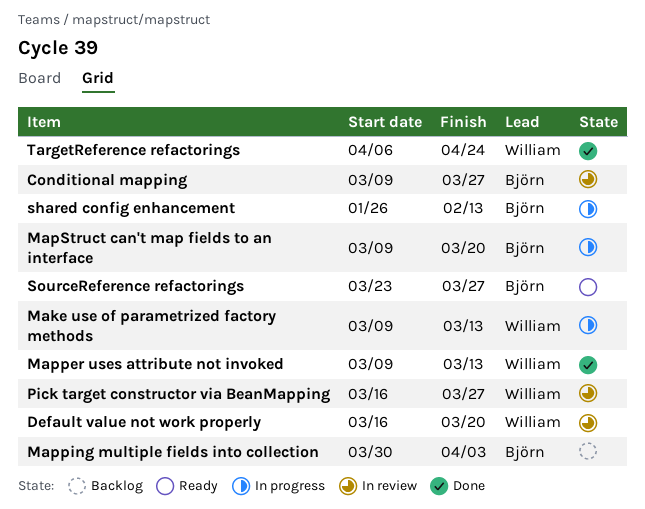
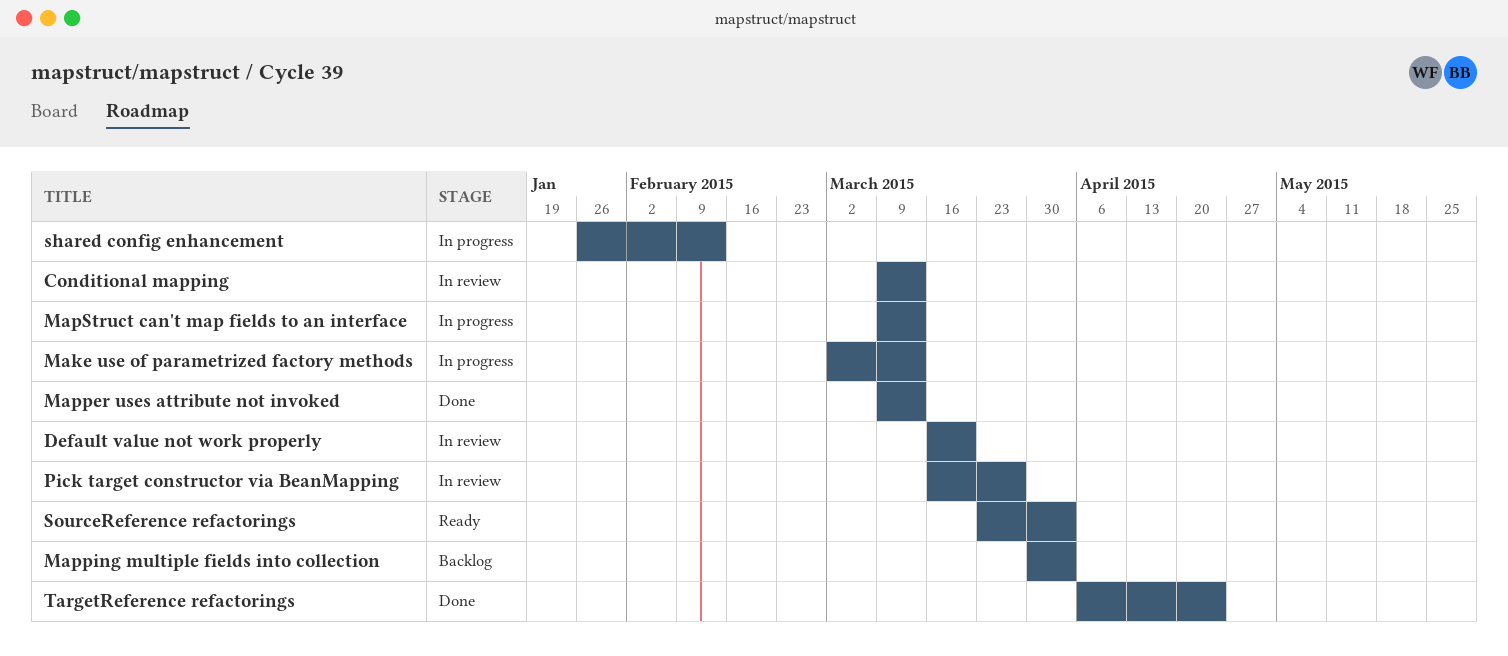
Conditional mapping, due: Mar 27 -> Mar 13
Make use of parametrized factory methods, start: Mar 9 -> Mar 2
MapStruct can't map fields to an interface, due: Mar 20 -> Mar 13
SourceReference refactorings, due: Mar 27 -> Apr 3

